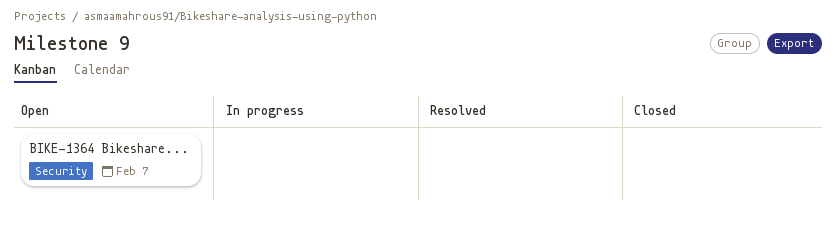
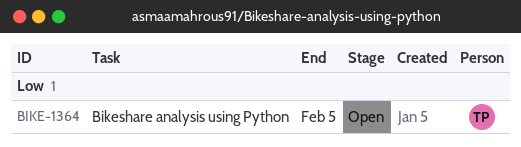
BIKE-1364, due: Feb 7 -> Feb 5

